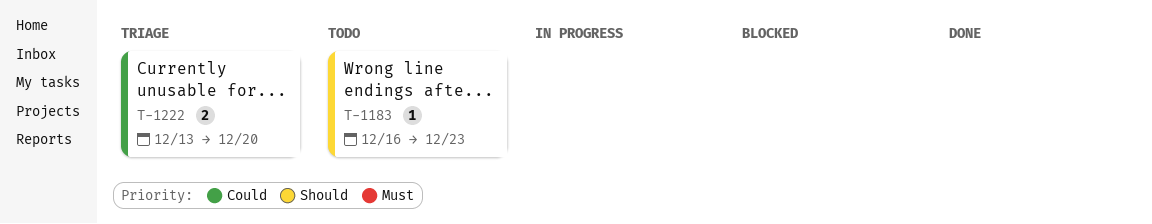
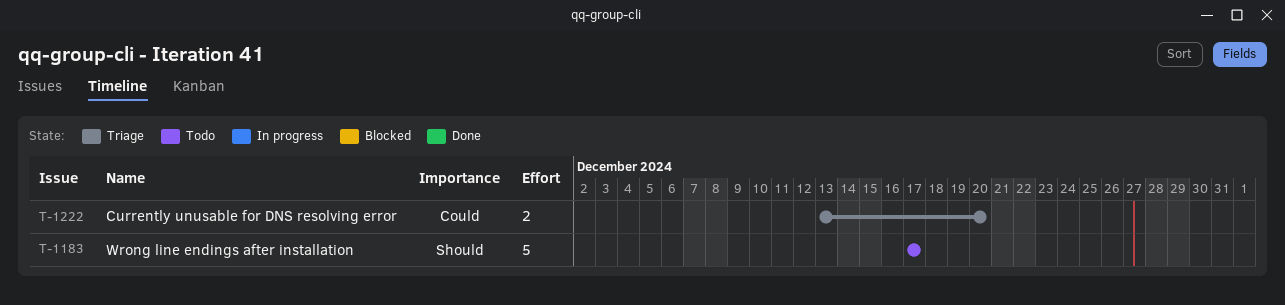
T-1183, estimate: 1 -> 5
T-1183, start: Dec 16 -> Dec 17
T-1183, due: Dec 23 -> Dec 17

